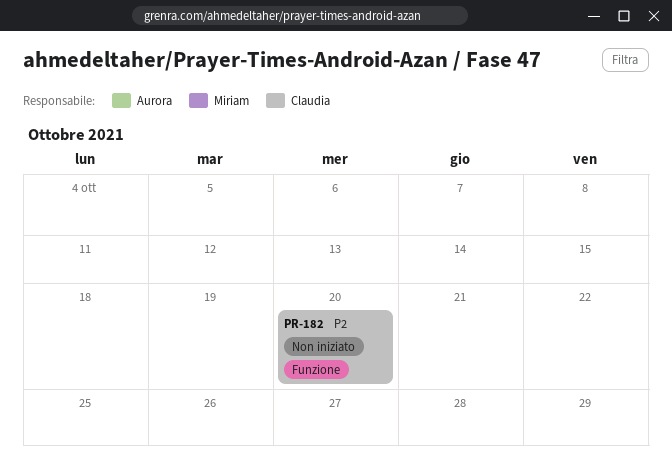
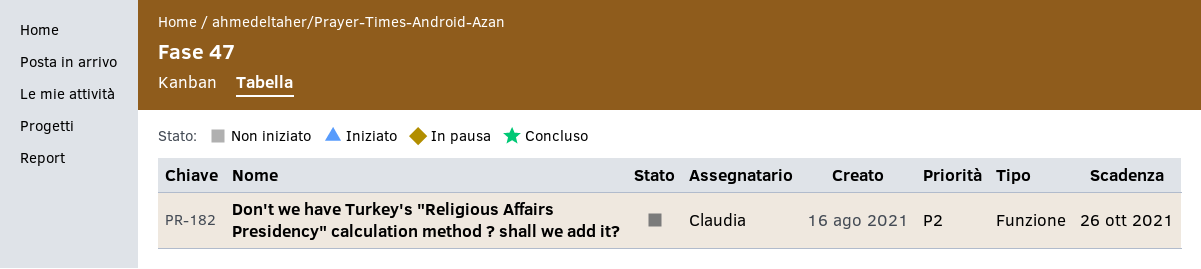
PR-182, due: Oct 20 -> Oct 26

